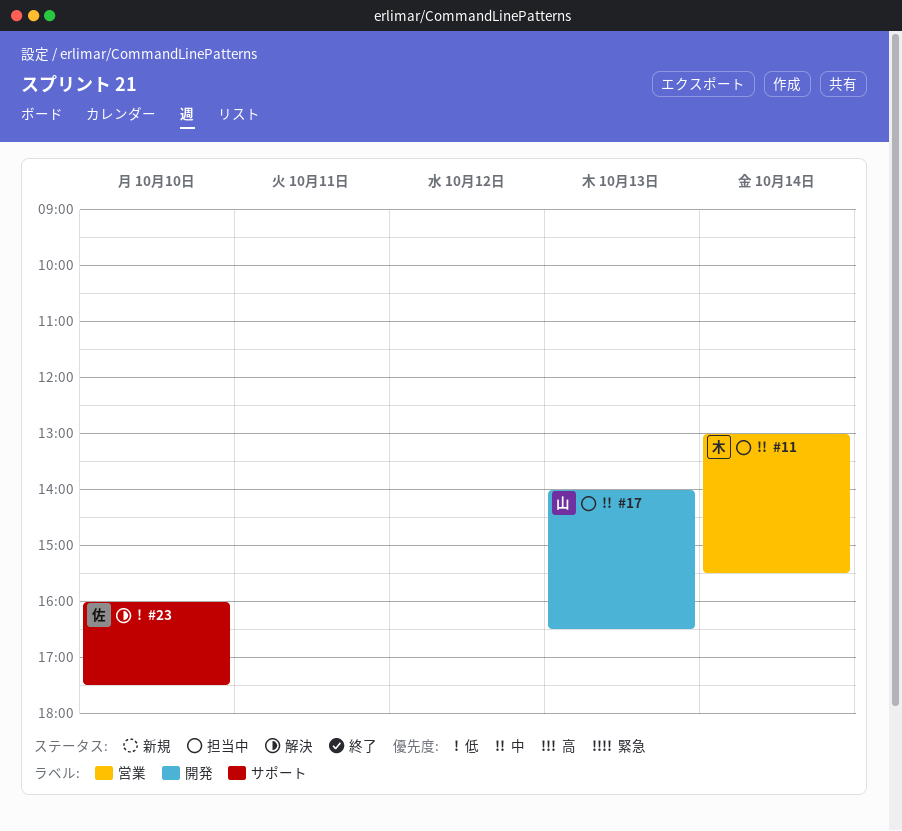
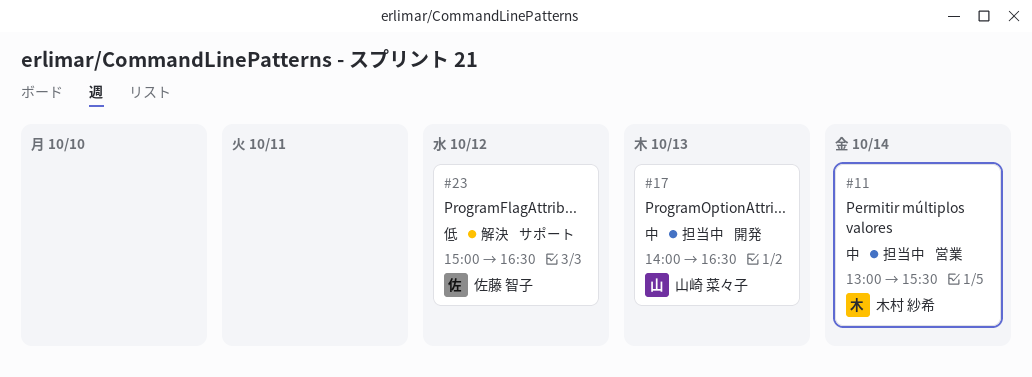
#23, day: Oct 10 -> Oct 12
#23, begins: 16:00 -> 15:00
#23, ends: 17:30 -> 16:30

